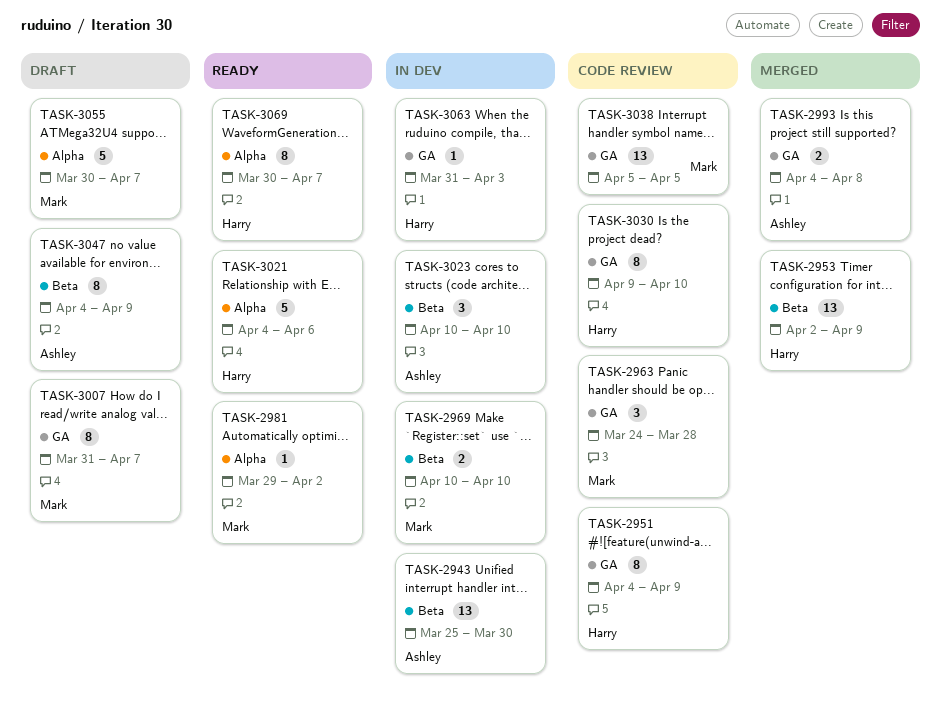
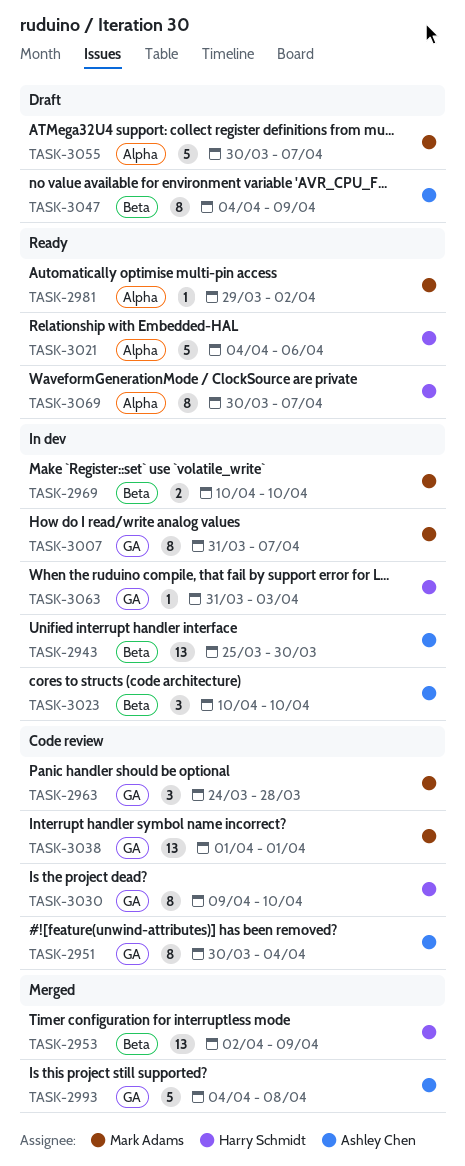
TASK-2951, owner: Harry Schmidt -> Ashley Chen
TASK-2951, start: Apr 4 -> Mar 30
TASK-2951, due: Apr 9 -> Apr 4
TASK-2993, estimate: 2 -> 5
TASK-3007, status: Draft -> In dev
TASK-3038, start: Apr 5 -> Apr 1
TASK-3038, due: Apr 5 -> Apr 1

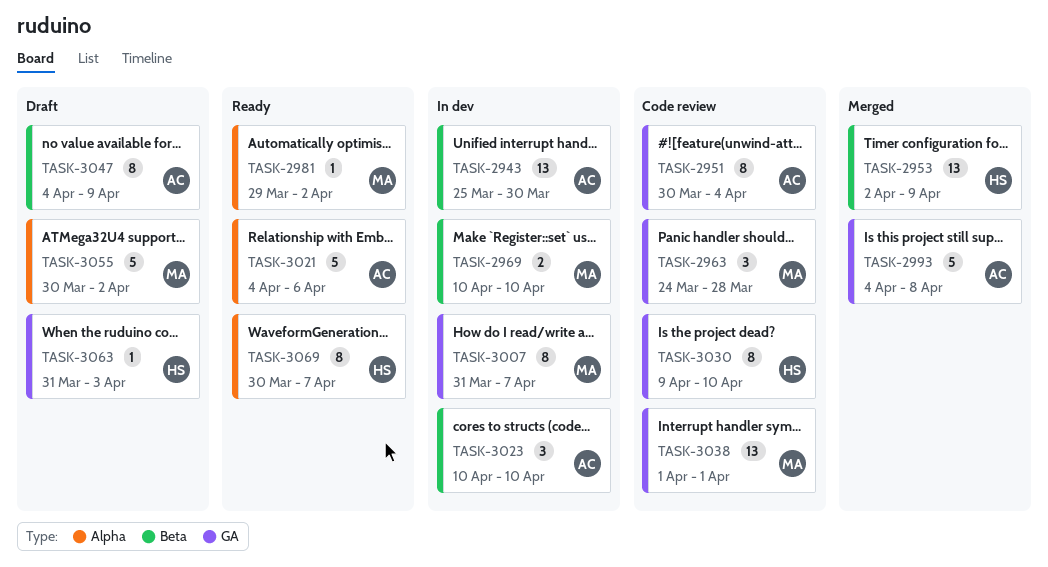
TASK-3021, owner: Harry Schmidt -> Ashley Chen
TASK-3055, due: Apr 7 -> Apr 2
TASK-3063, status: In dev -> Draft

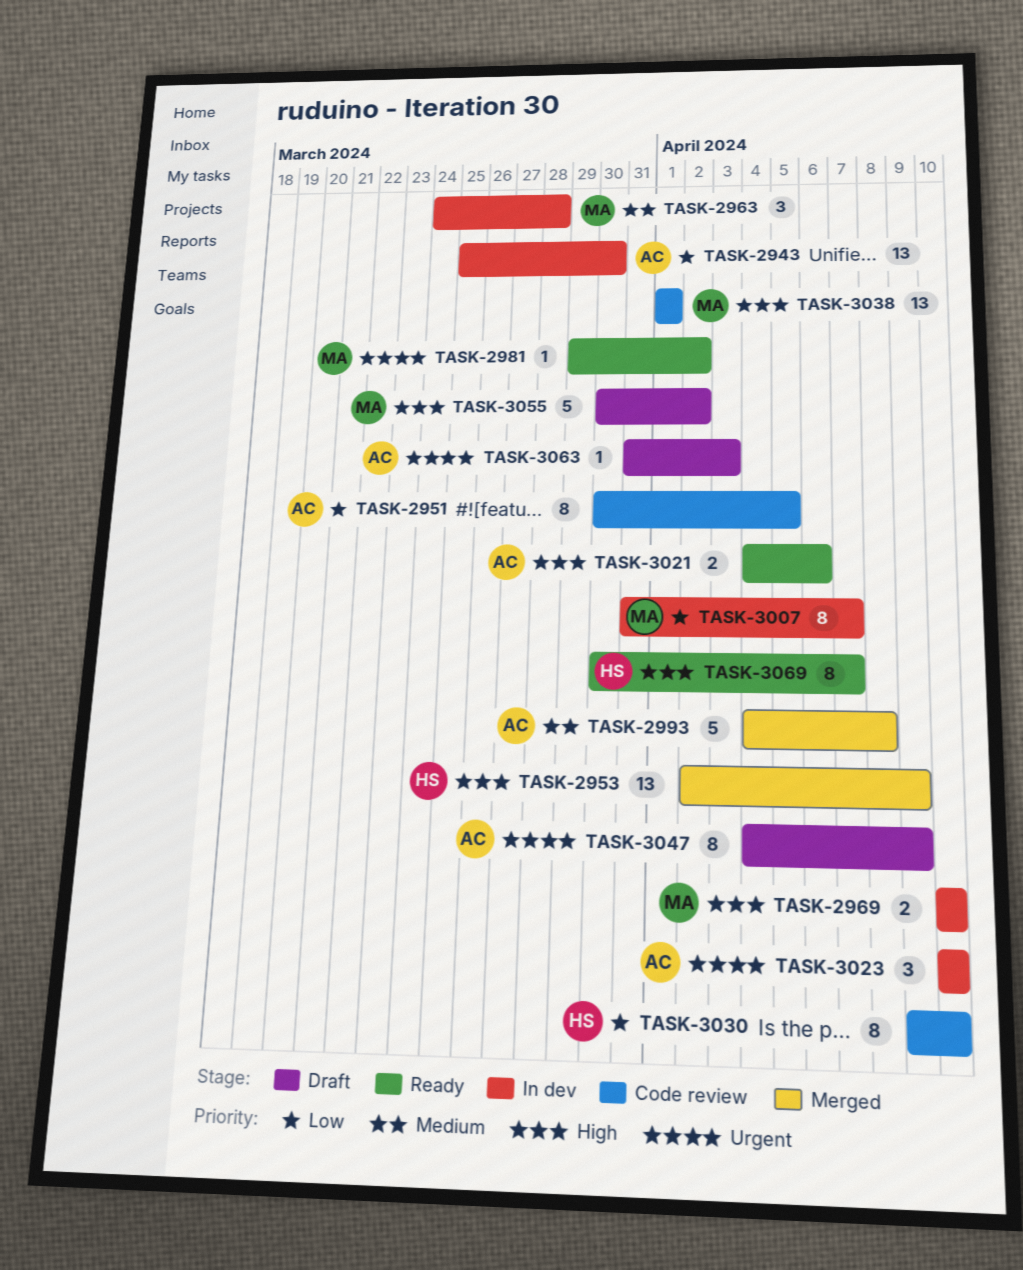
TASK-2951, due: Apr 4 -> Apr 5
TASK-2963, status: Code review -> In dev
TASK-3021, estimate: 5 -> 2
TASK-3063, owner: HS -> AC

